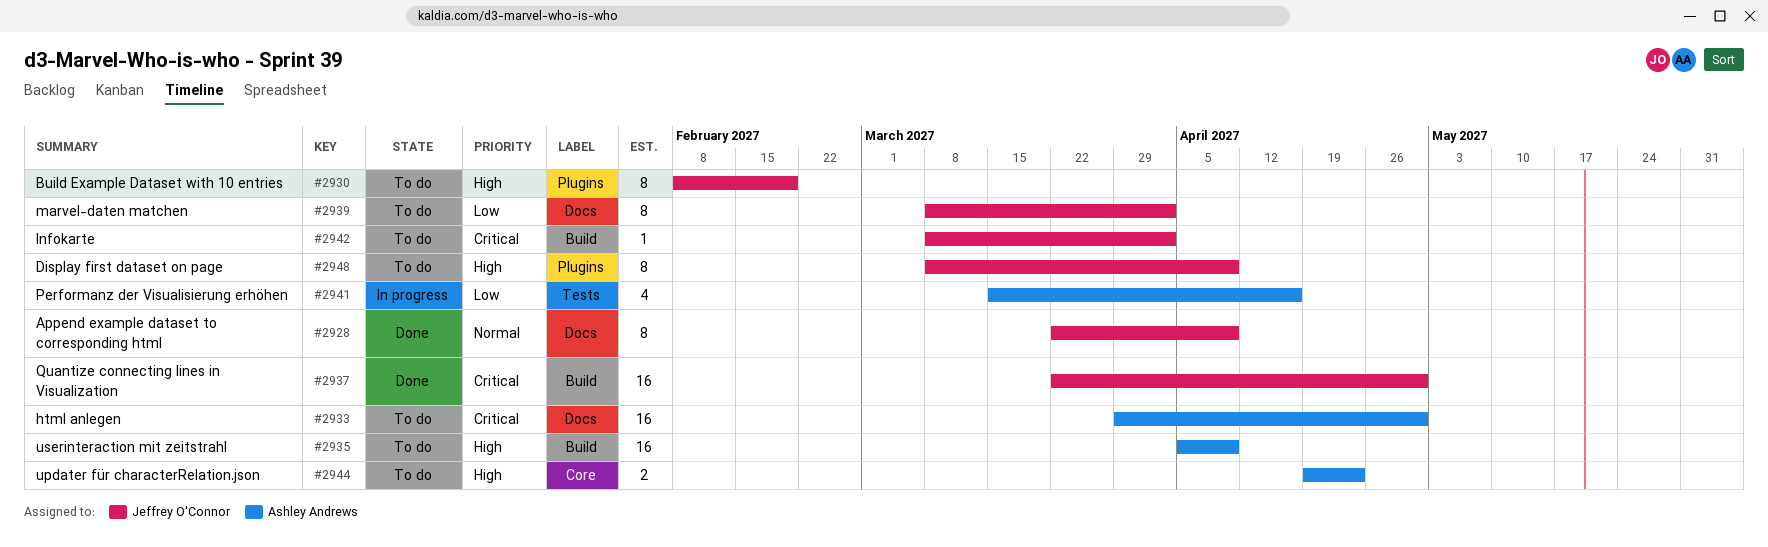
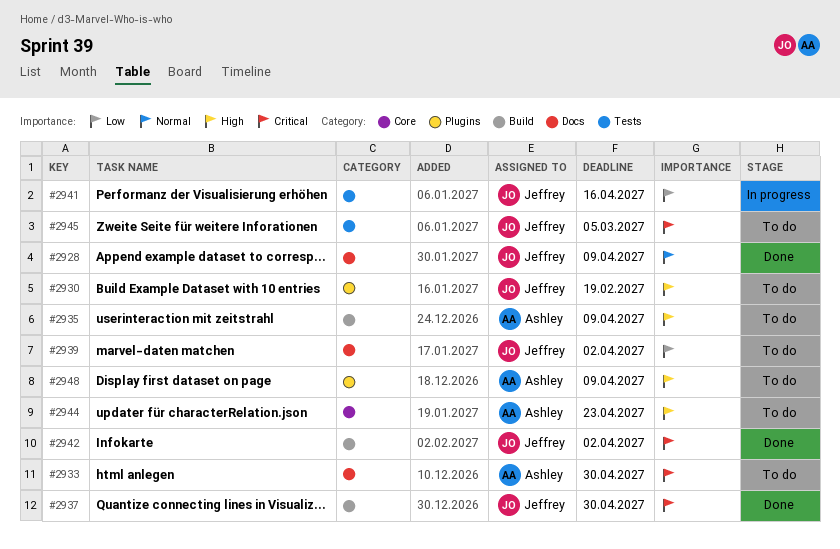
#2941, owner: Ashley Andrews -> Jeffrey O'Connor
#2942, status: To do -> Done
#2945: none -> present
#2948, owner: Jeffrey O'Connor -> Ashley Andrews

